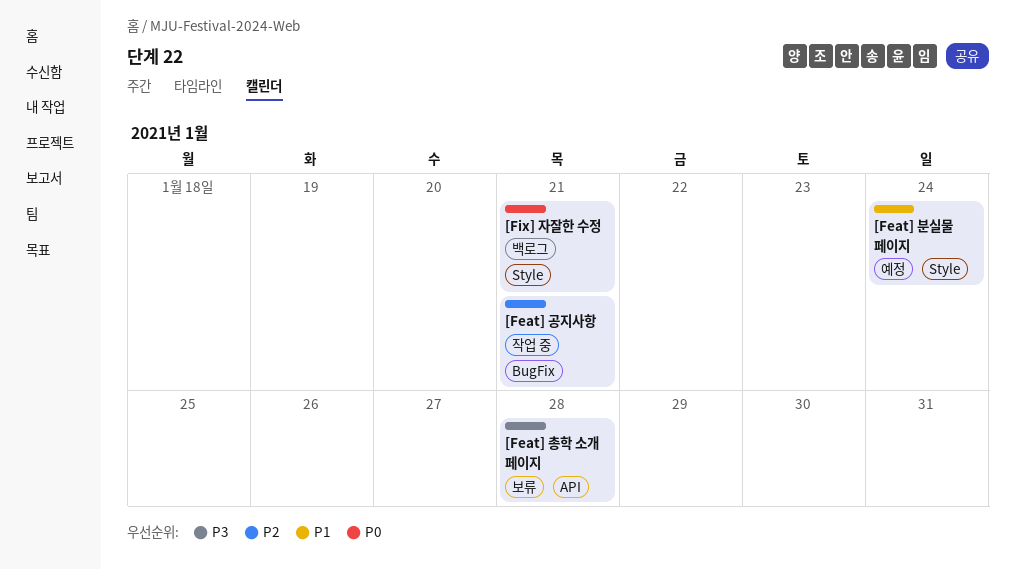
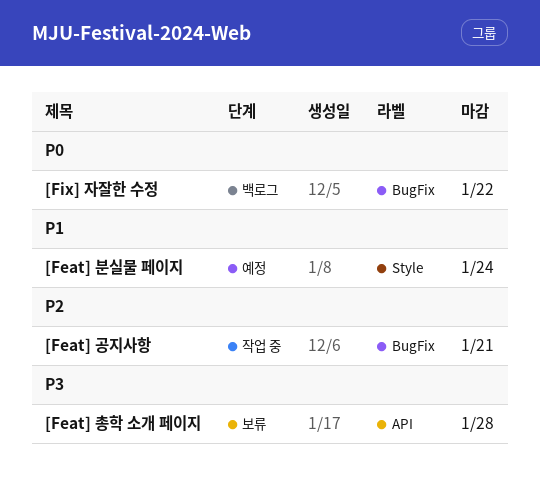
[Fix] 자잘한 수정, label: Style -> BugFix
[Fix] 자잘한 수정, due: Jan 21 -> Jan 22

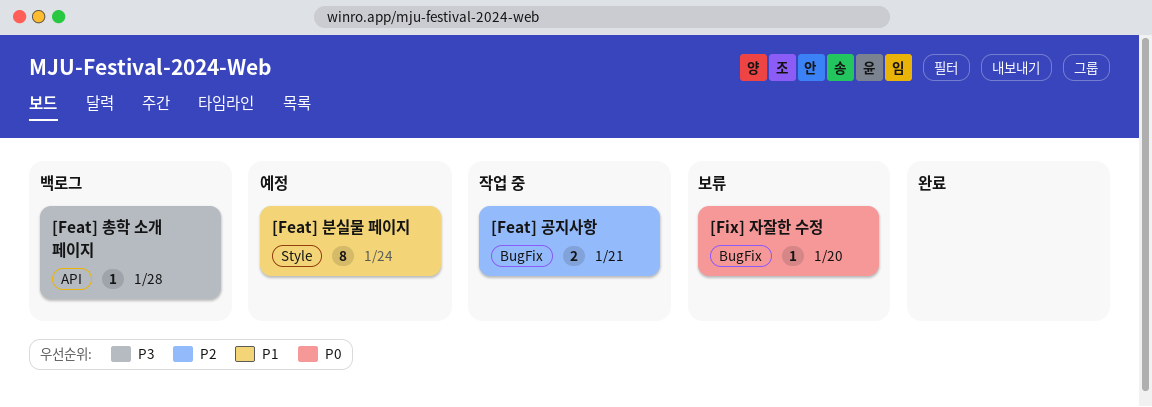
[Feat] 총학 소개 페이지, status: 보류 -> 백로그
[Fix] 자잘한 수정, status: 백로그 -> 보류
[Fix] 자잘한 수정, due: Jan 22 -> Jan 20

